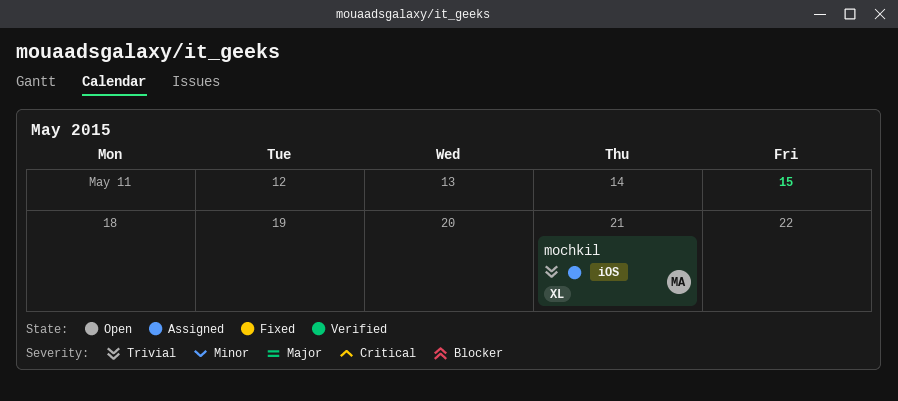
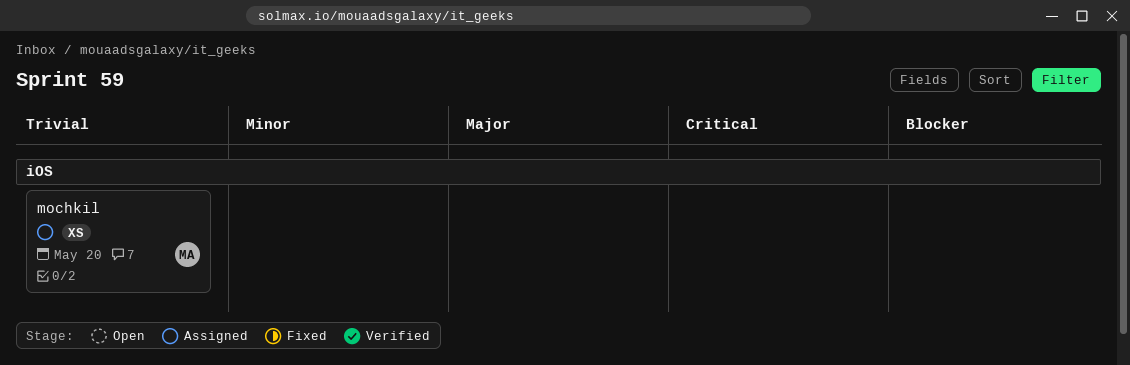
mochkil, estimate: XL -> XS
mochkil, due: May 21 -> May 20

